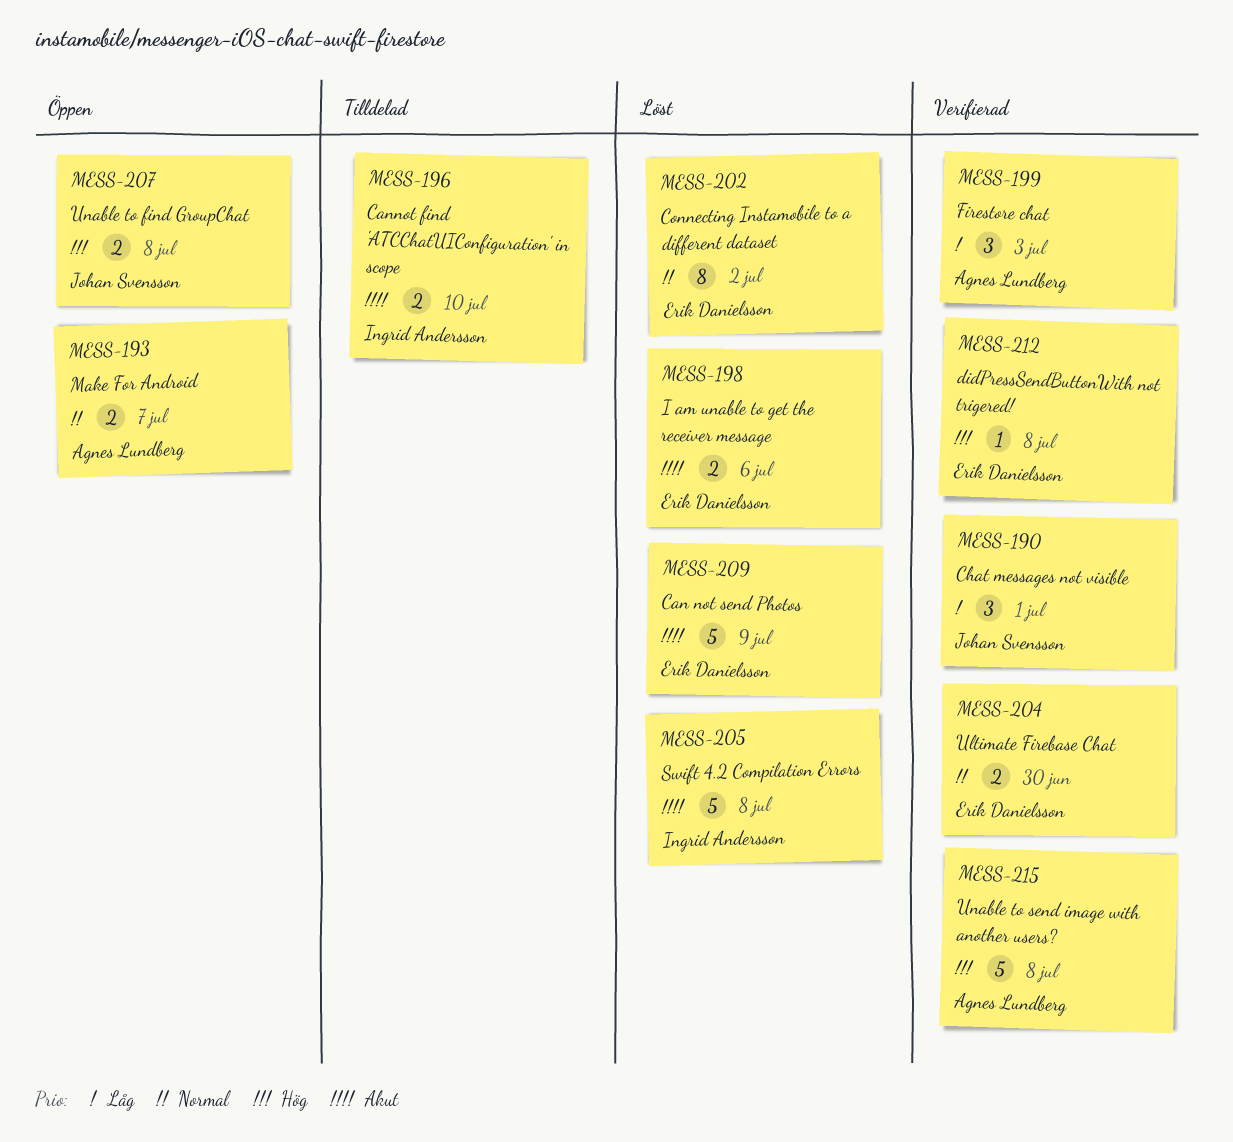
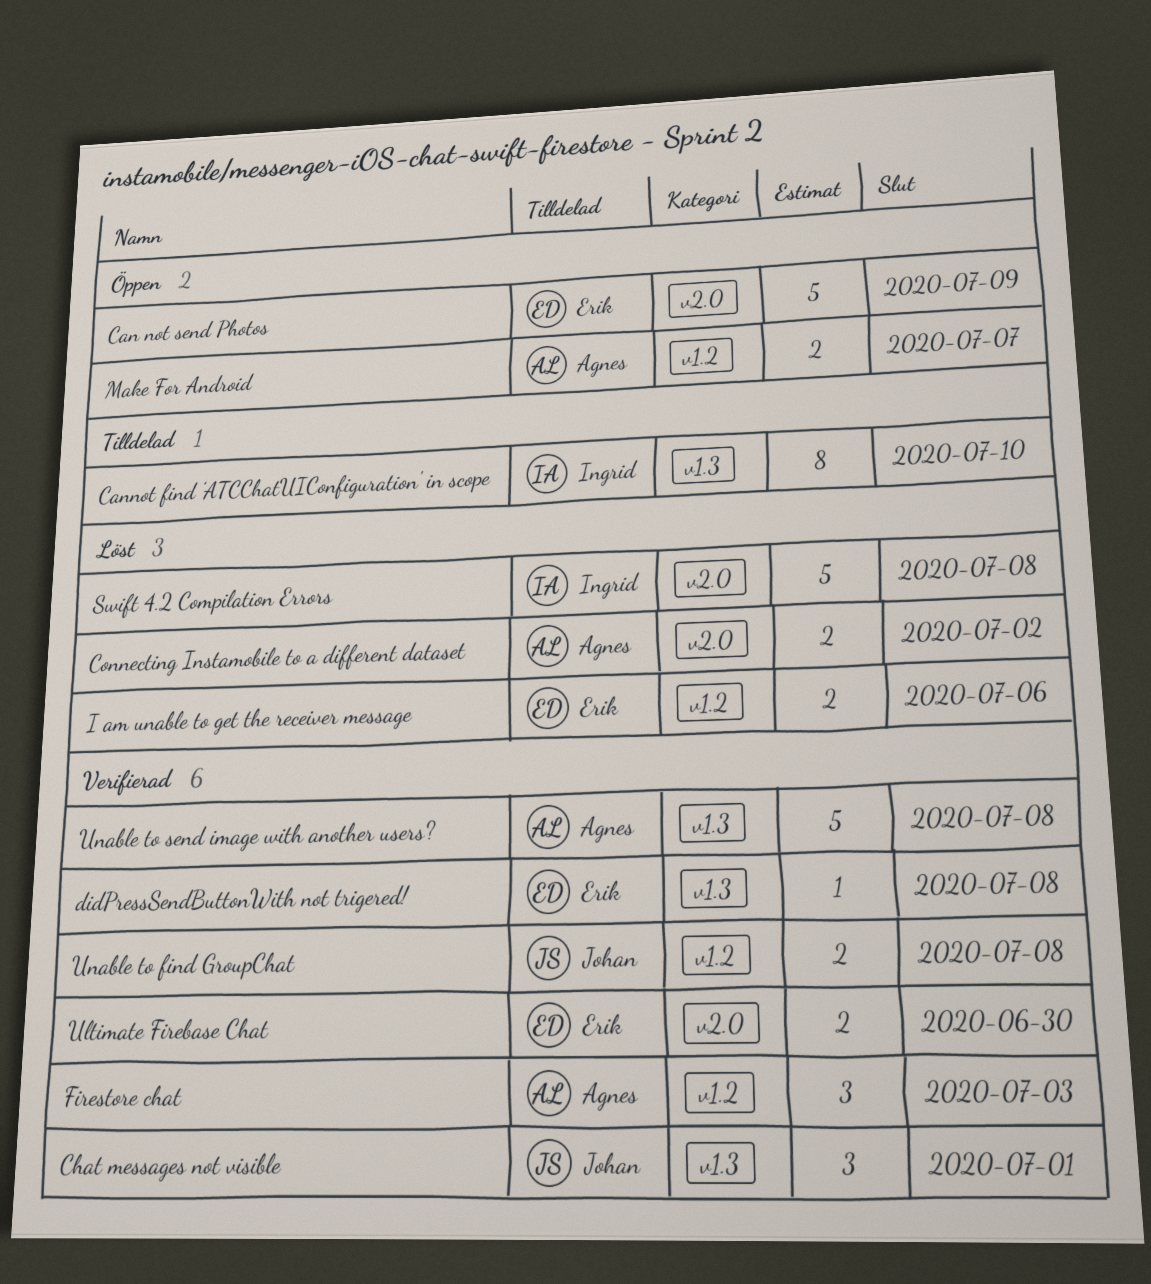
Can not send Photos, status: Löst -> Öppen
Cannot find 'ATCChatUIConfiguration' in scope, estimate: 2 -> 8
Connecting Instamobile to a different dataset, owner: Erik Danielsson -> Agnes Lundberg
Connecting Instamobile to a different dataset, estimate: 8 -> 2
Unable to find GroupChat, status: Öppen -> Verifierad

